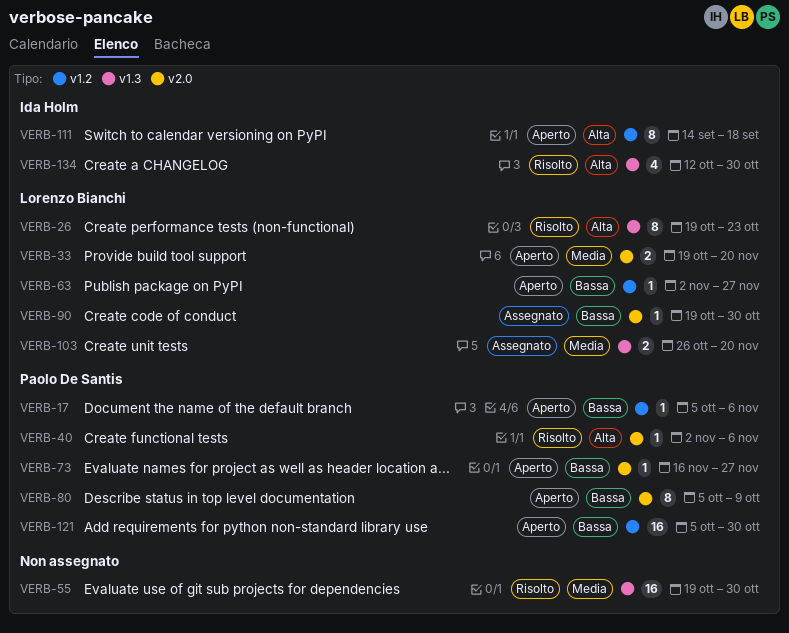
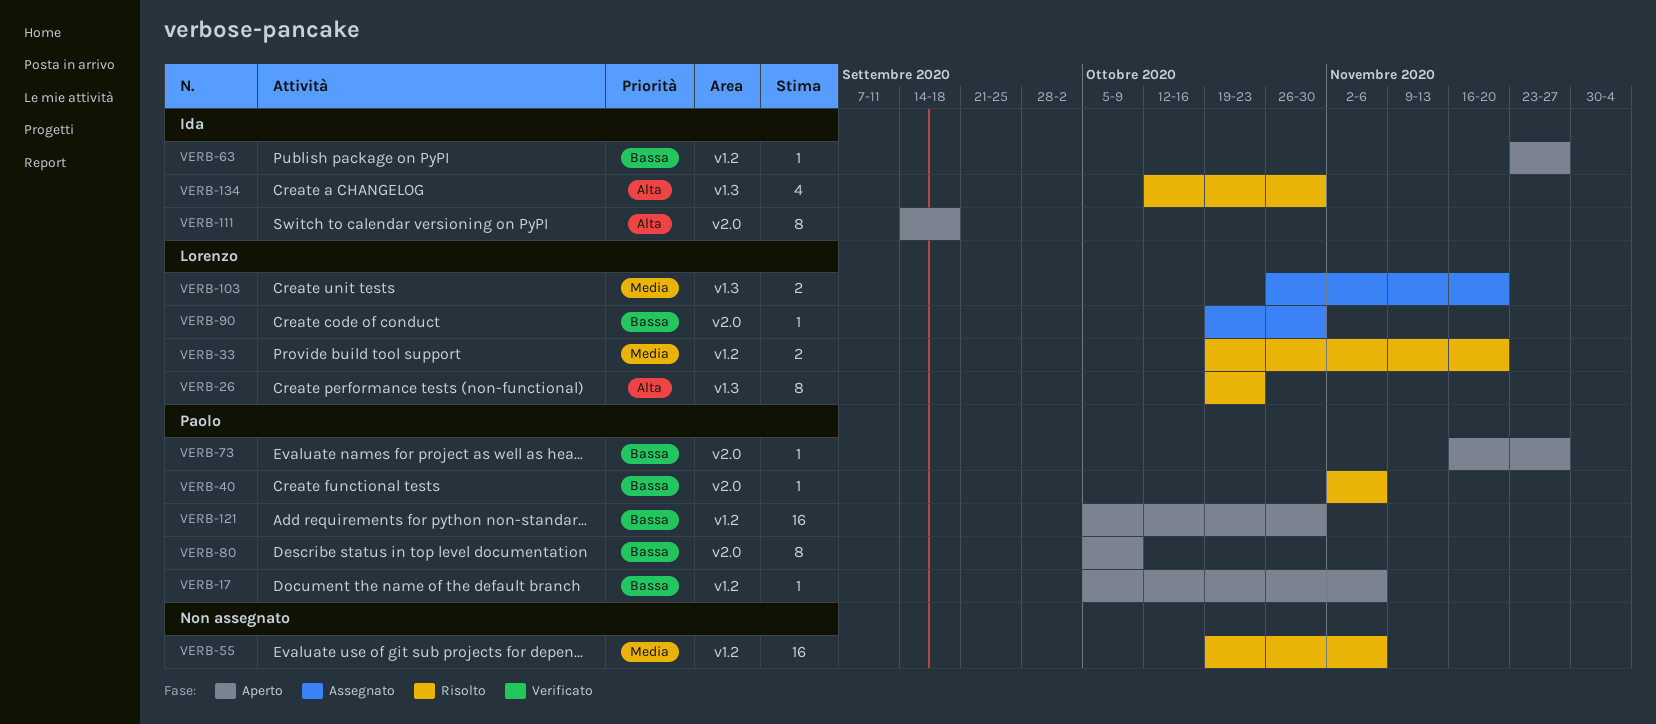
VERB-33, status: Aperto -> Risolto
VERB-33, label: v2.0 -> v1.2
VERB-40, priority: Alta -> Bassa
VERB-55, label: v1.3 -> v1.2
VERB-55, due: Oct 30 -> Nov 6
VERB-63, owner: Lorenzo Bianchi -> Ida Holm
VERB-63, start: Nov 2 -> Nov 23
VERB-111, label: v1.2 -> v2.0

